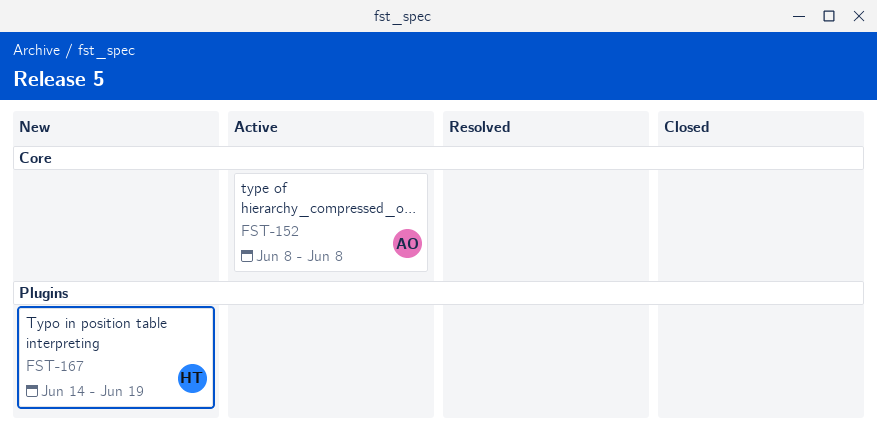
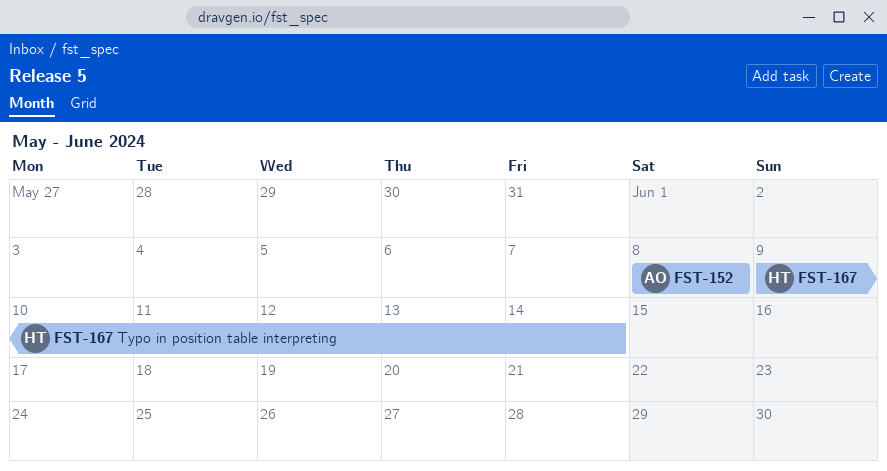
FST-167, start: Jun 14 -> Jun 9
FST-167, due: Jun 19 -> Jun 14

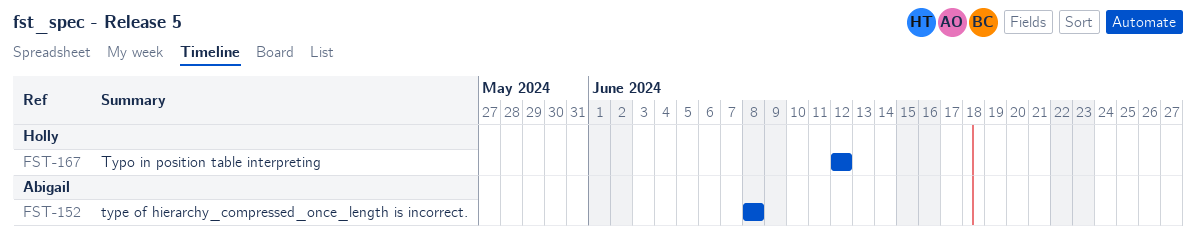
FST-167, start: Jun 9 -> Jun 12
FST-167, due: Jun 14 -> Jun 12

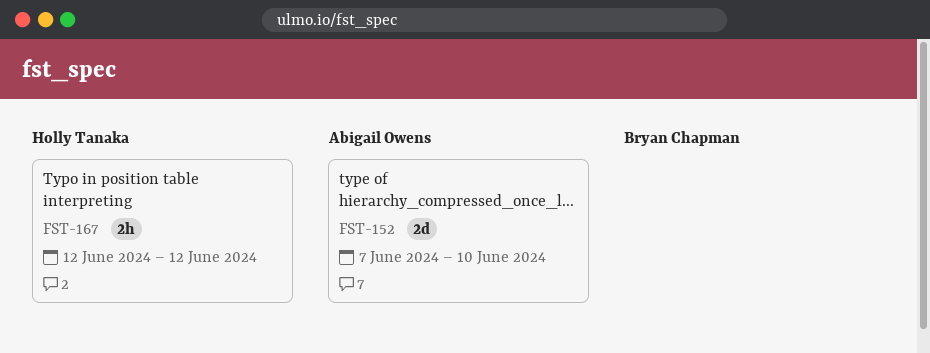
FST-152, start: Jun 8 -> Jun 7
FST-152, due: Jun 8 -> Jun 10

